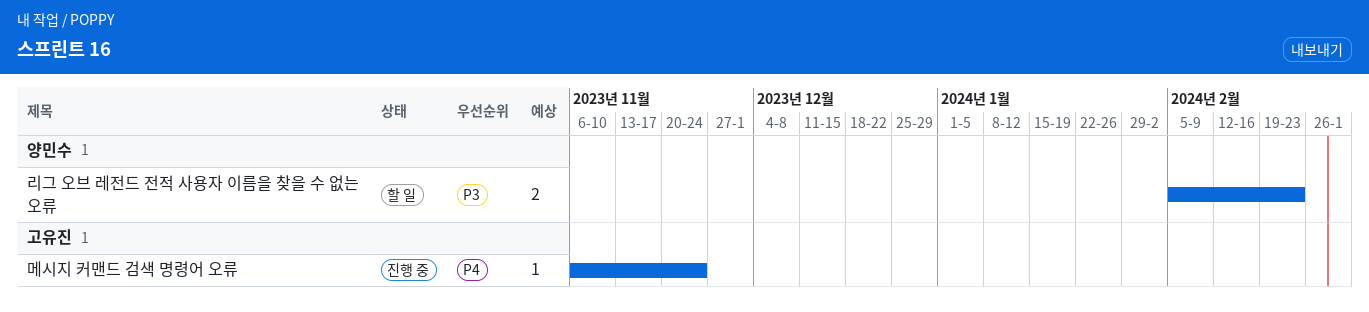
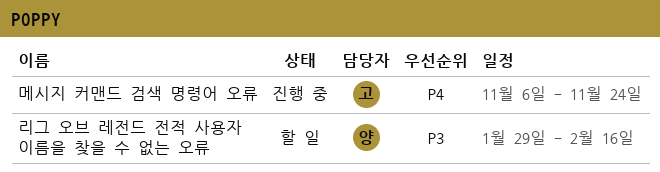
리그 오브 레전드 전적 사용자 이름을 찾을 수 없는 오류, start: Feb 5 -> Jan 29
리그 오브 레전드 전적 사용자 이름을 찾을 수 없는 오류, due: Feb 23 -> Feb 16

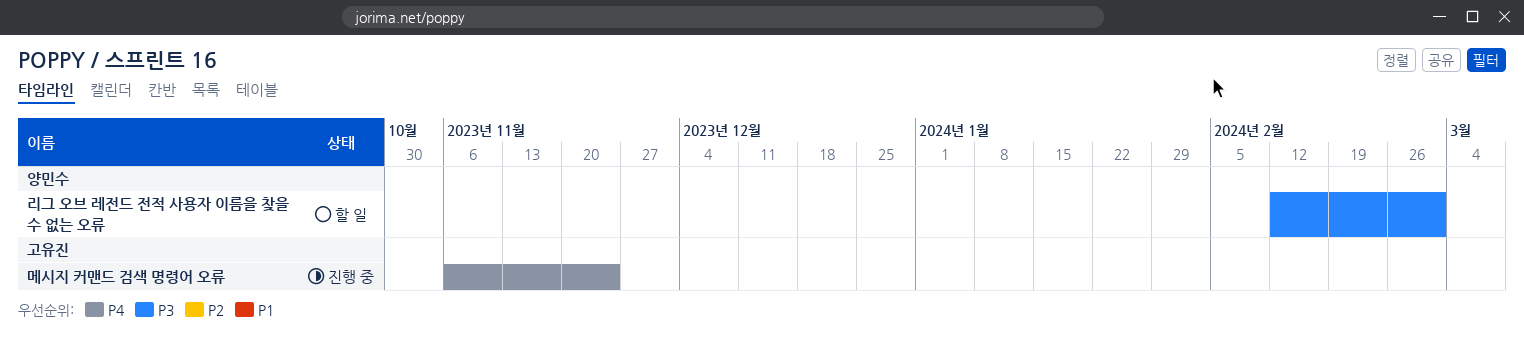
리그 오브 레전드 전적 사용자 이름을 찾을 수 없는 오류, start: Jan 29 -> Feb 12
리그 오브 레전드 전적 사용자 이름을 찾을 수 없는 오류, due: Feb 16 -> Mar 1

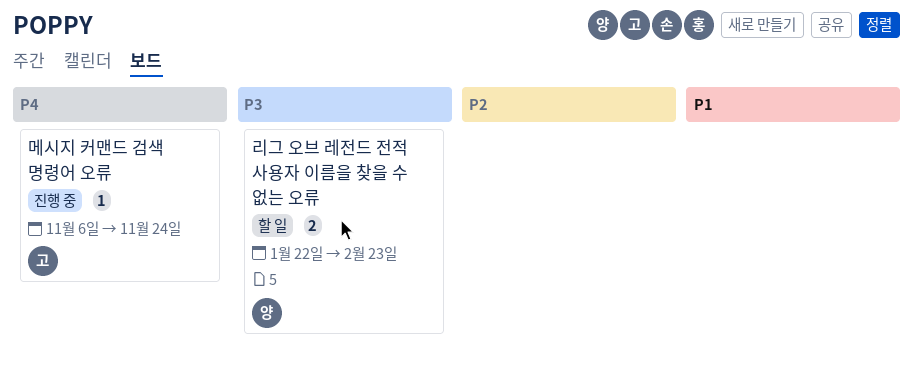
리그 오브 레전드 전적 사용자 이름을 찾을 수 없는 오류, start: Feb 12 -> Jan 22
리그 오브 레전드 전적 사용자 이름을 찾을 수 없는 오류, due: Mar 1 -> Feb 23

